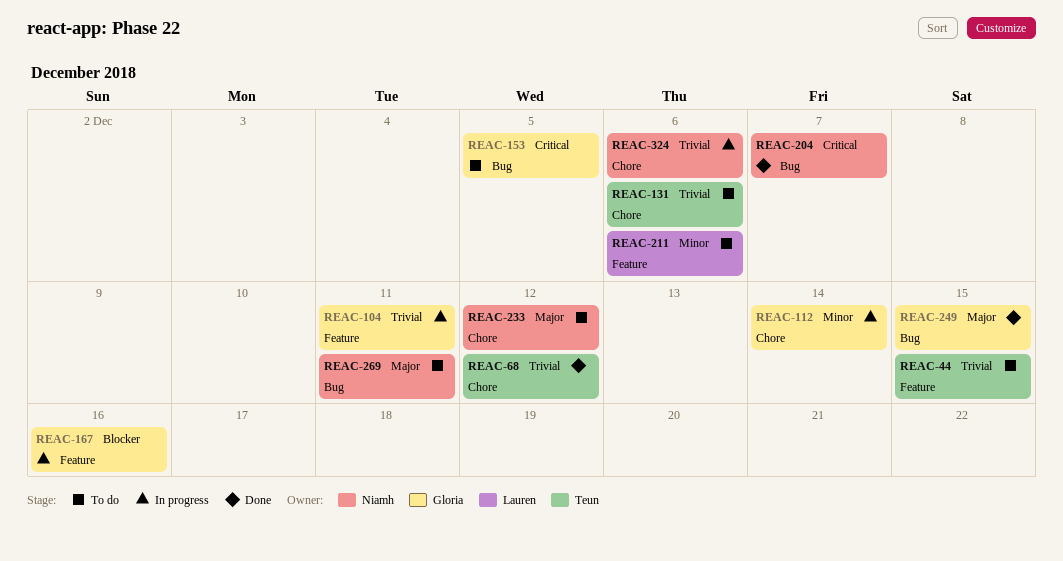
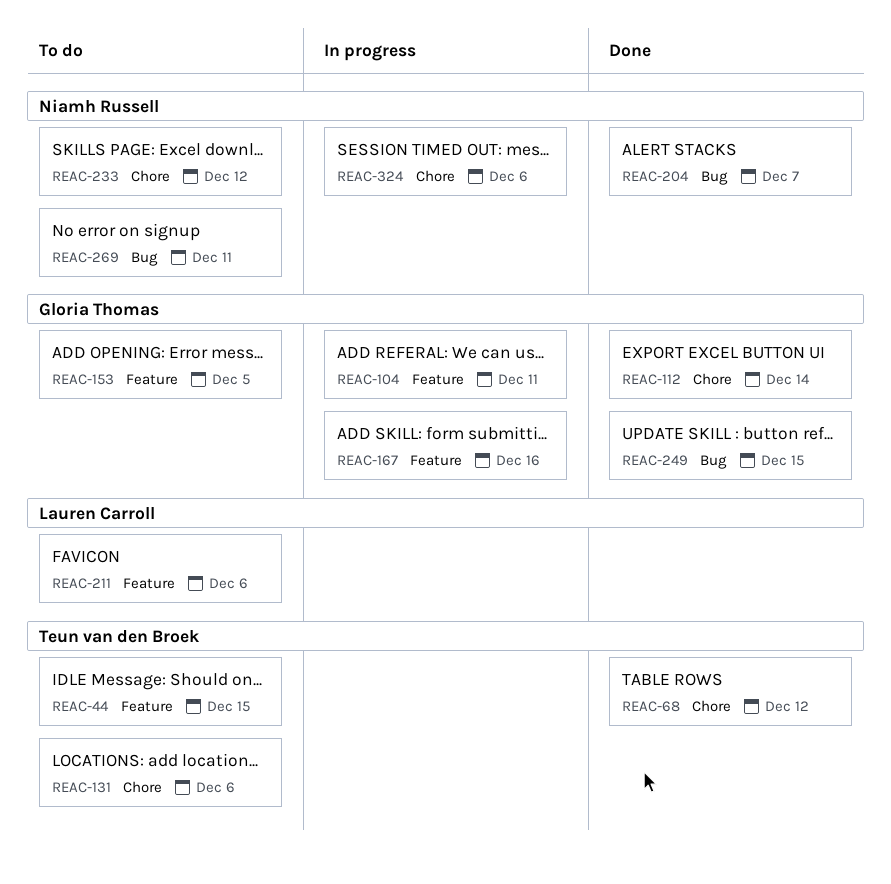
REAC-112, status: In progress -> Done
REAC-153, label: Bug -> Feature

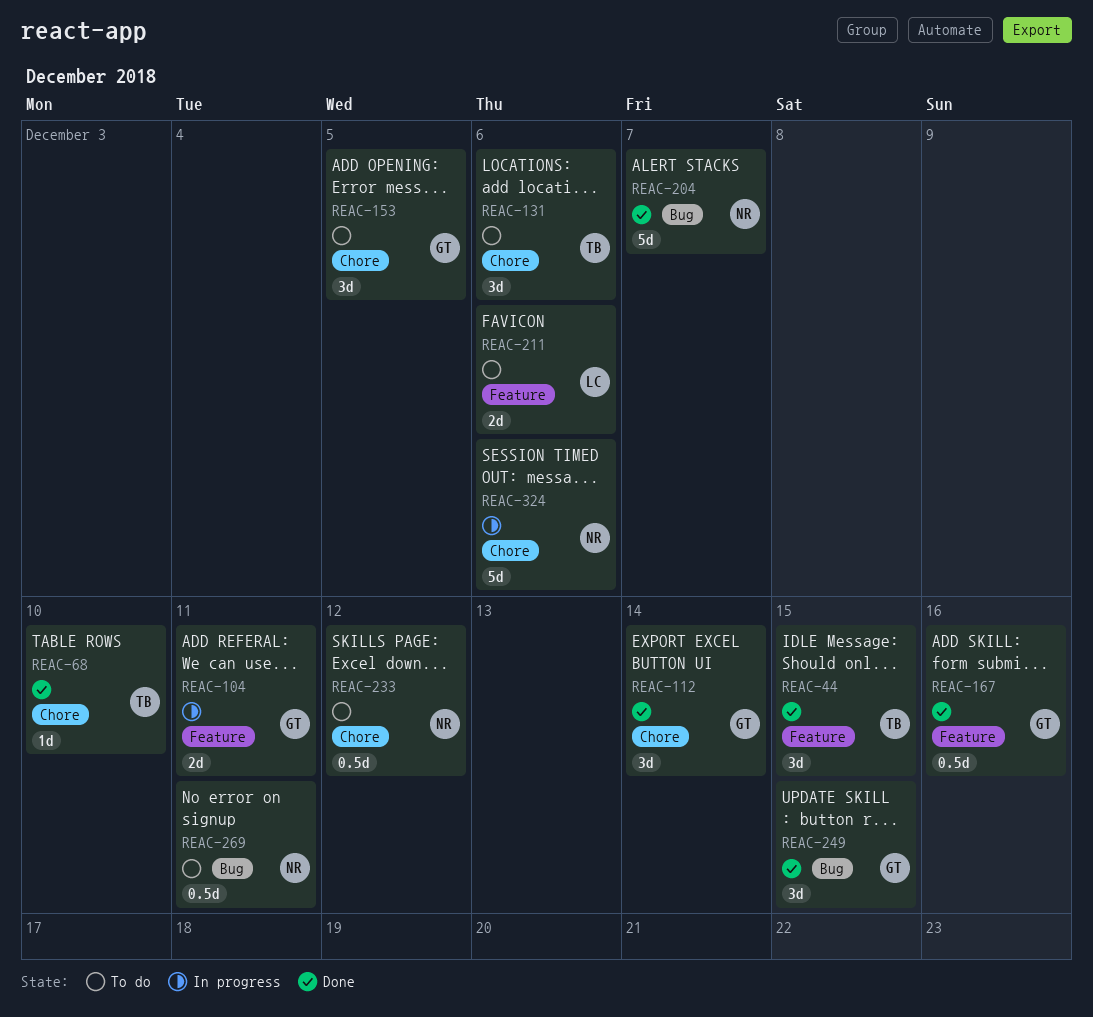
REAC-44, status: To do -> Done
REAC-68, due: Dec 12 -> Dec 10
REAC-153, label: Feature -> Chore
REAC-167, status: In progress -> Done

